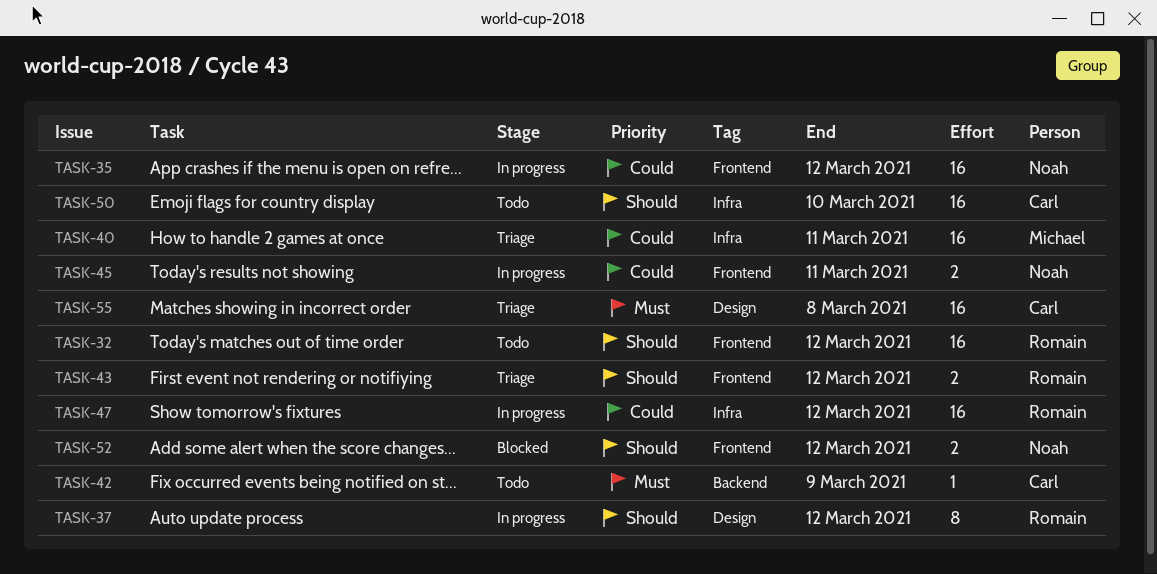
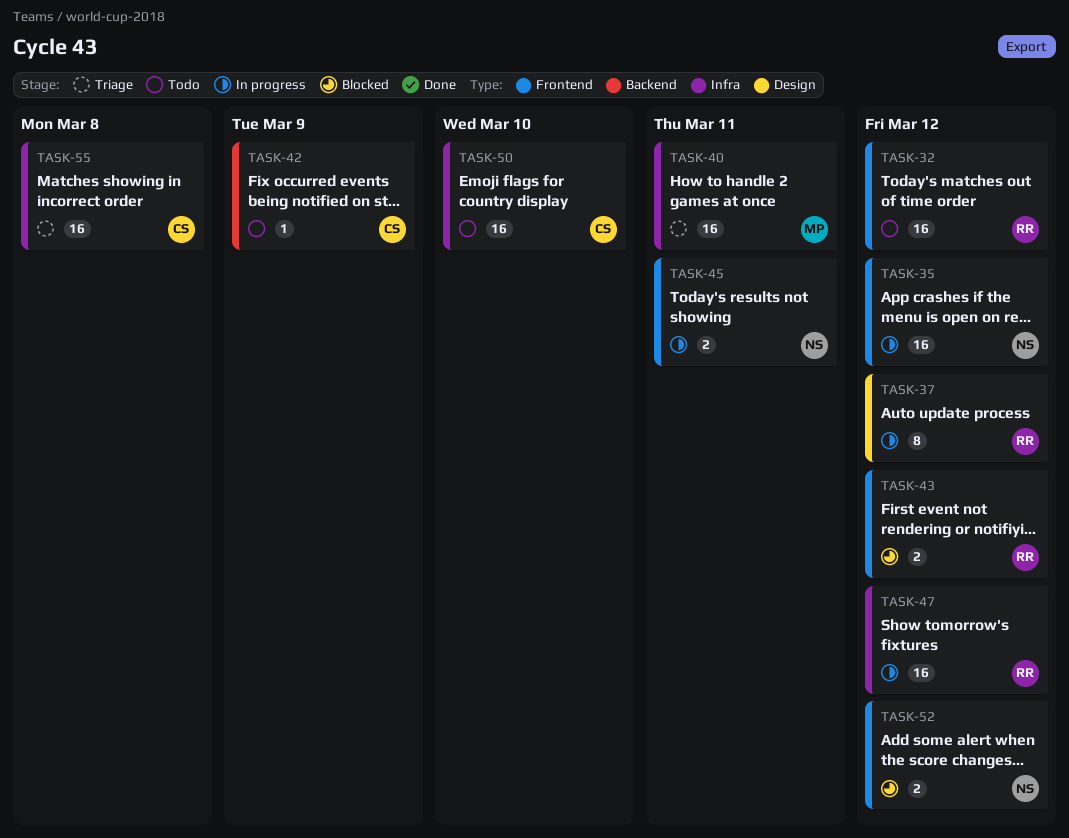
TASK-43, status: Triage -> Blocked
TASK-55, label: Design -> Infra

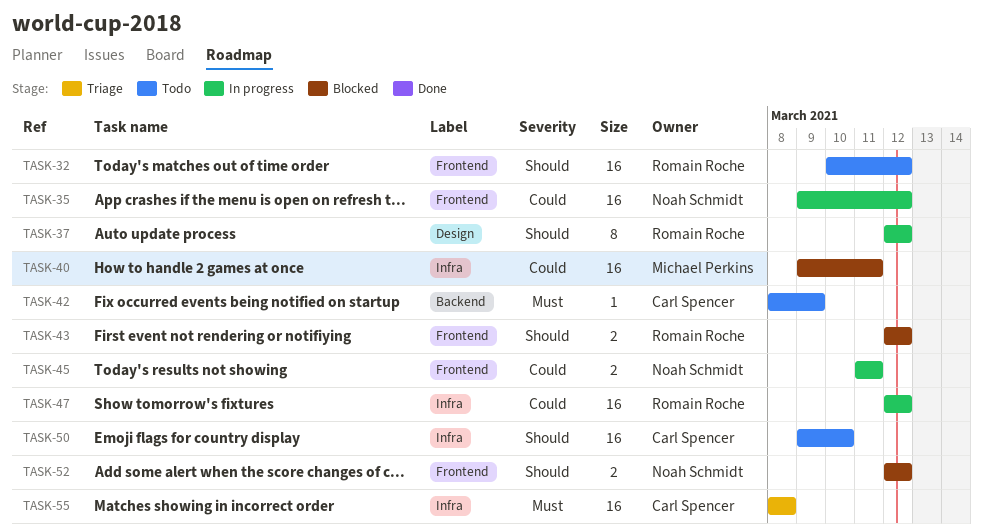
TASK-40, status: Triage -> Blocked

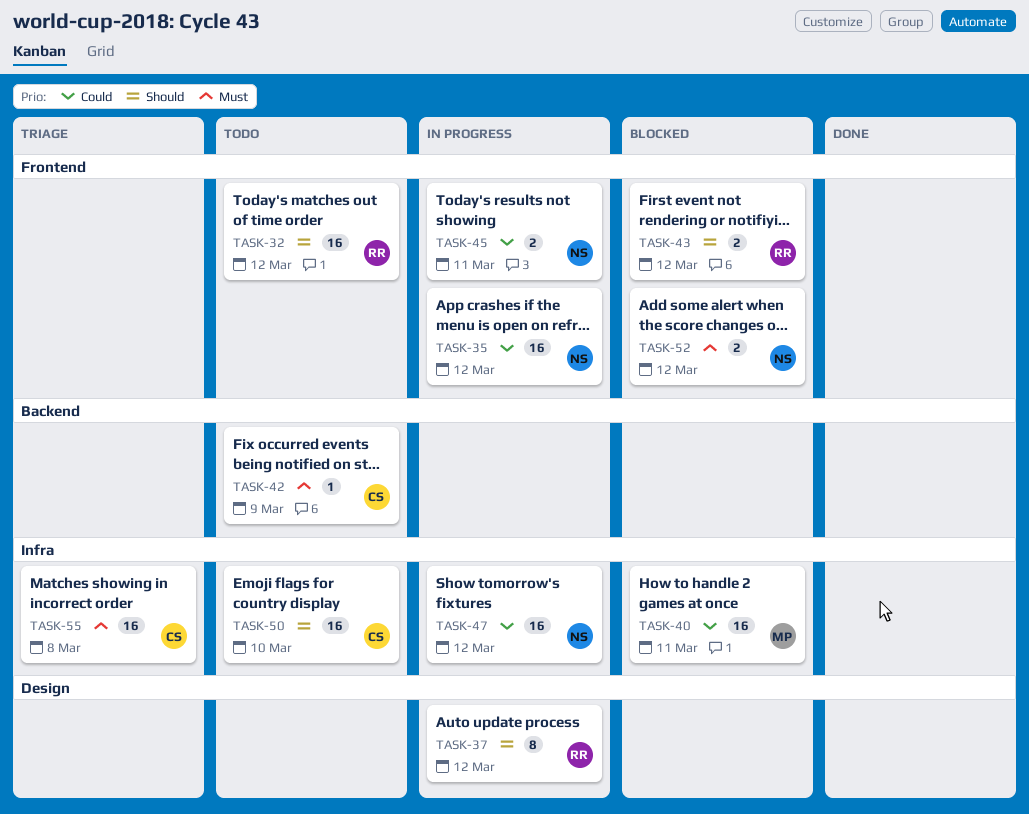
TASK-47, owner: Romain Roche -> Noah Schmidt
TASK-52, priority: Should -> Must

